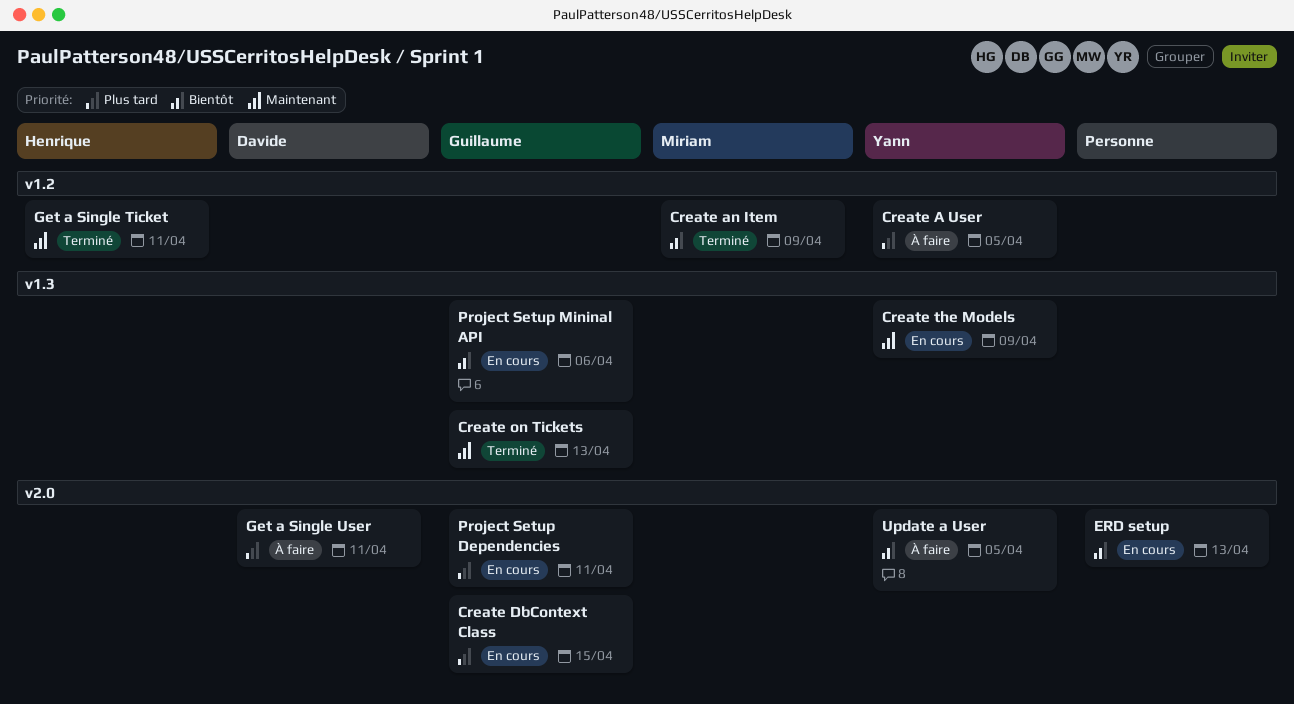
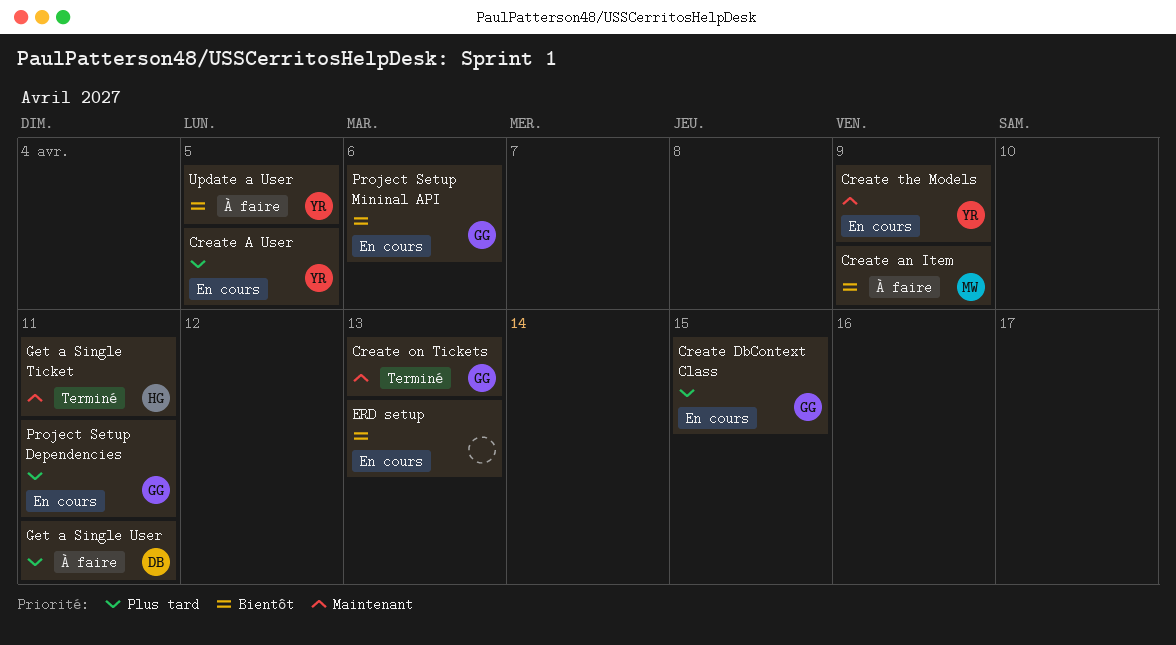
Create A User, status: À faire -> En cours
Create an Item, status: Terminé -> À faire

